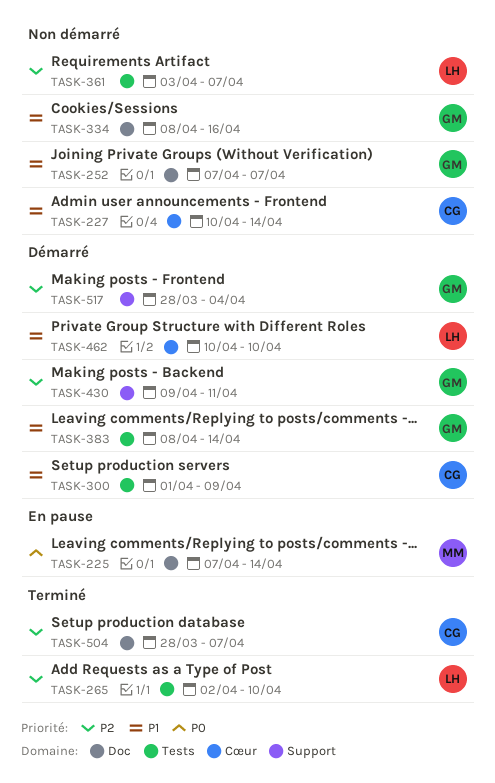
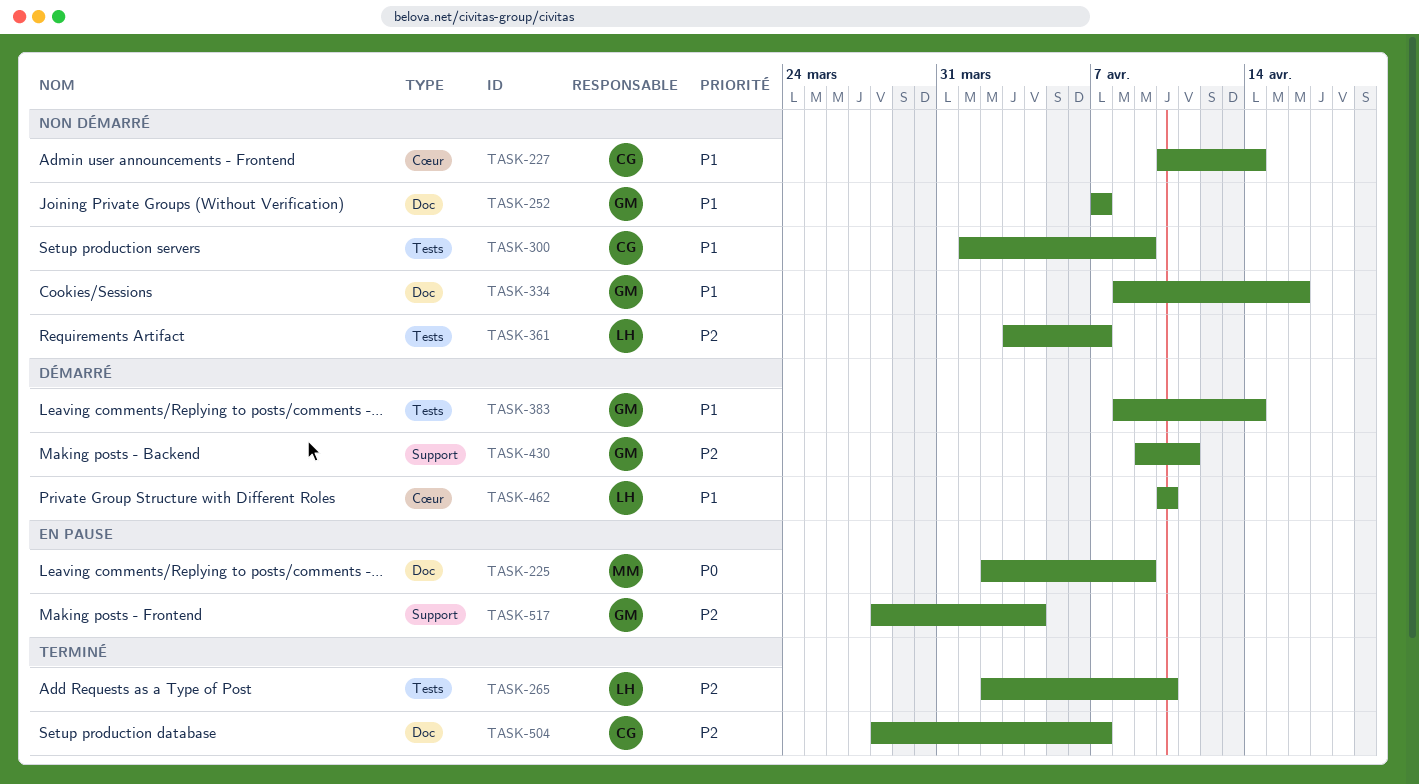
TASK-225, start: Apr 7 -> Apr 2
TASK-225, due: Apr 14 -> Apr 9
TASK-300, status: Démarré -> Non démarré
TASK-517, status: Démarré -> En pause

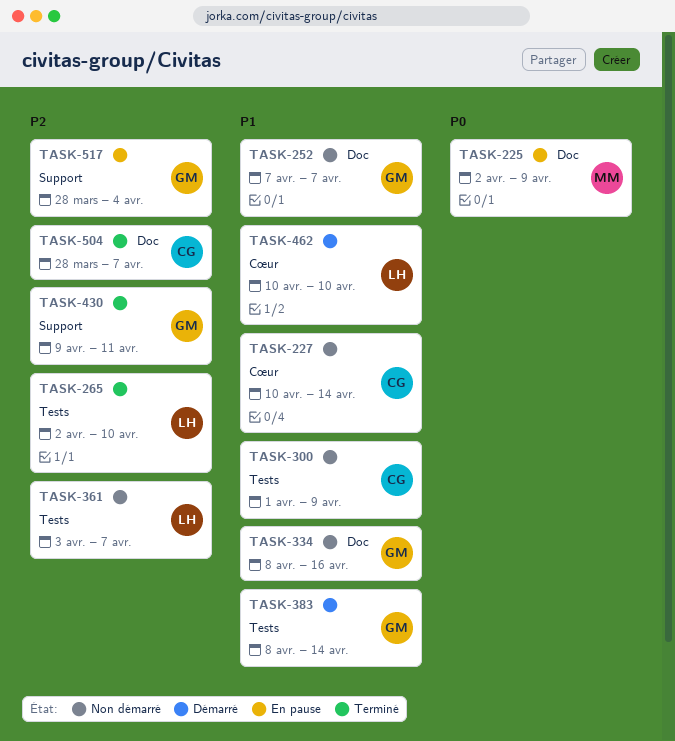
TASK-430, status: Démarré -> Terminé

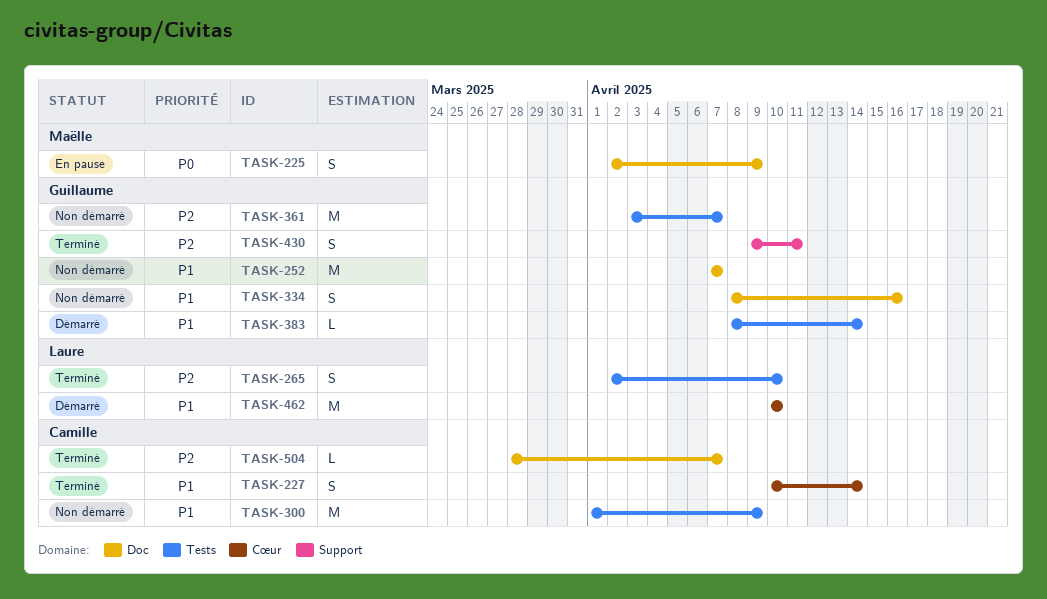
TASK-227, status: Non démarré -> Terminé
TASK-361, owner: Laure -> Guillaume
TASK-517: present -> none

